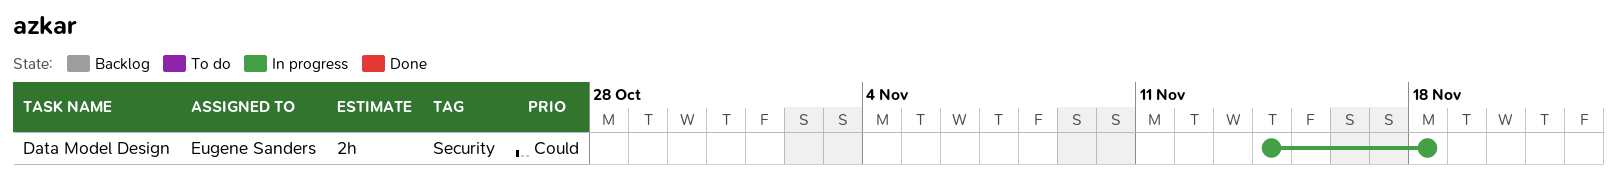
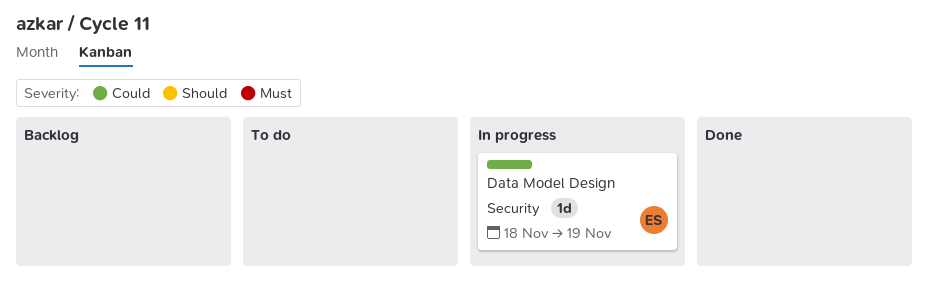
Data Model Design, estimate: 2h -> 1d
Data Model Design, start: Nov 14 -> Nov 18
Data Model Design, due: Nov 18 -> Nov 19

